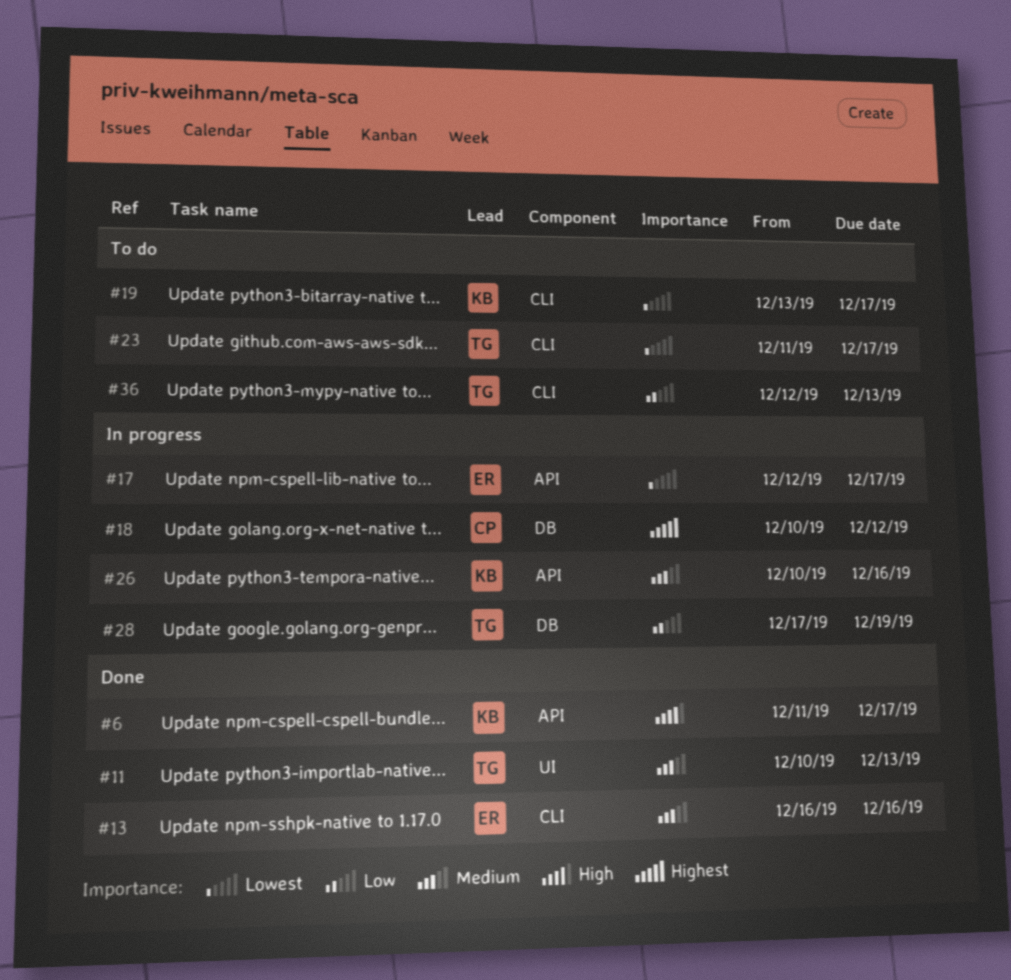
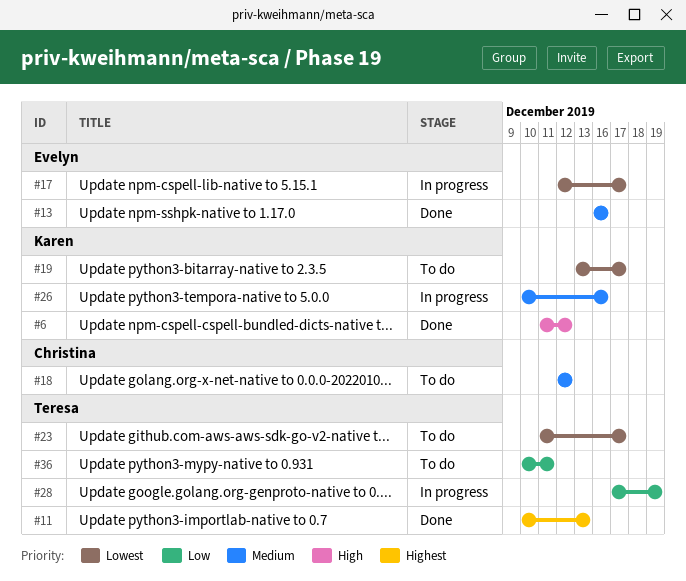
#6, due: Dec 17 -> Dec 12
#11, priority: Medium -> Highest
#18, status: In progress -> To do
#18, priority: Highest -> Medium
#18, start: Dec 10 -> Dec 12
#36, start: Dec 12 -> Dec 10
#36, due: Dec 13 -> Dec 11

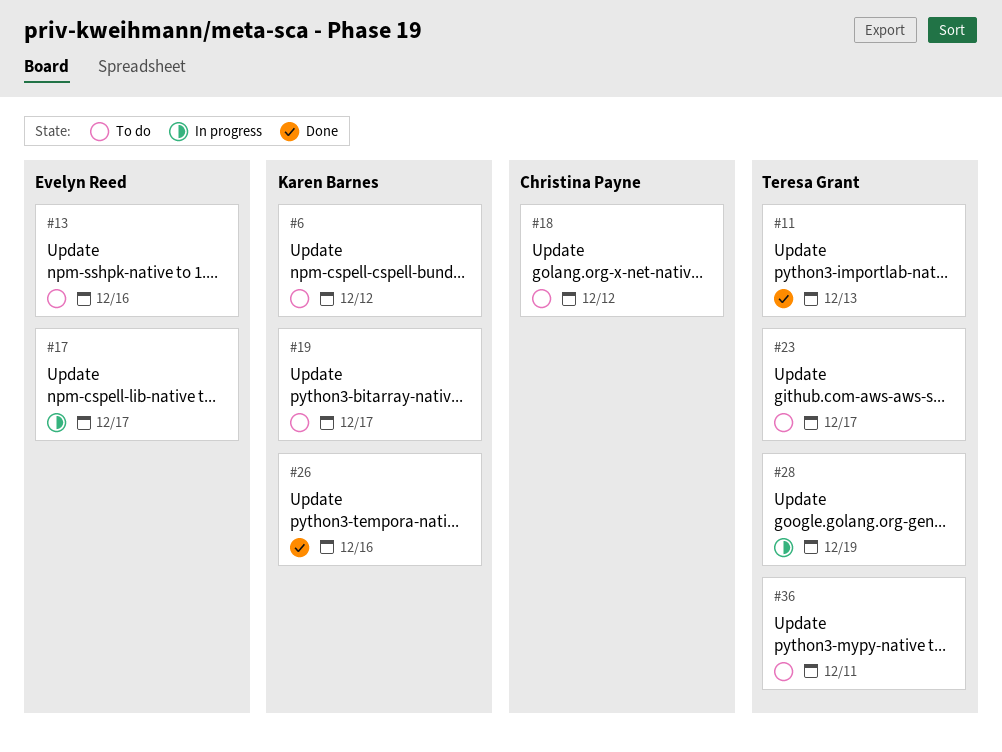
#6, status: Done -> To do
#13, status: Done -> To do
#26, status: In progress -> Done

